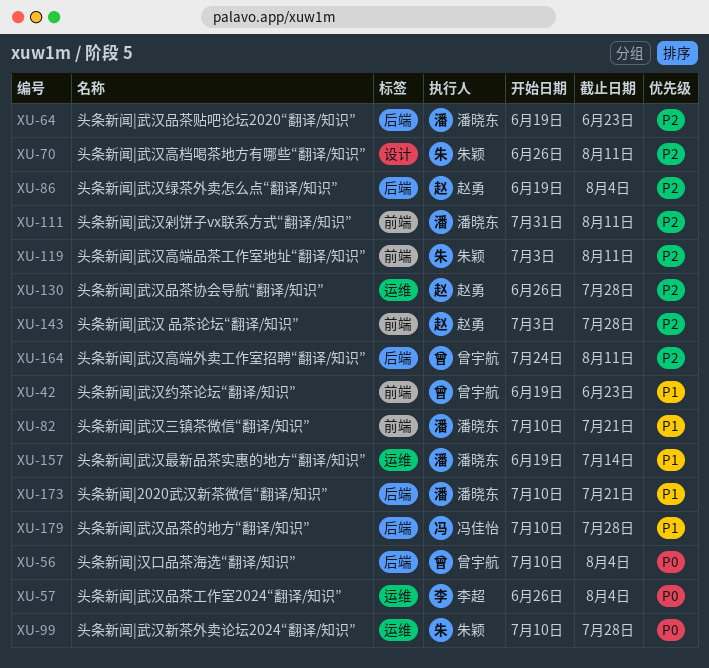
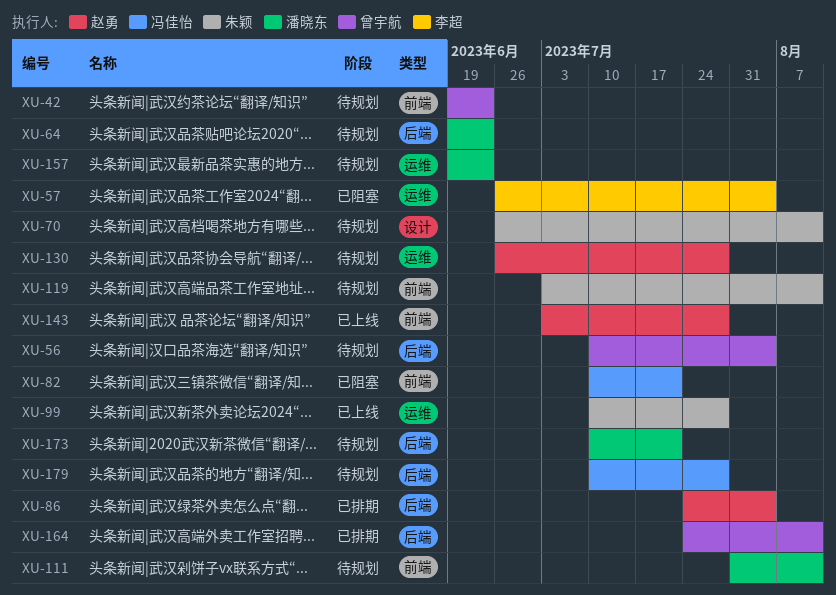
XU-82, owner: 潘晓东 -> 冯佳怡
XU-86, start: Jun 19 -> Jul 24
XU-157, due: Jul 14 -> Jun 23

